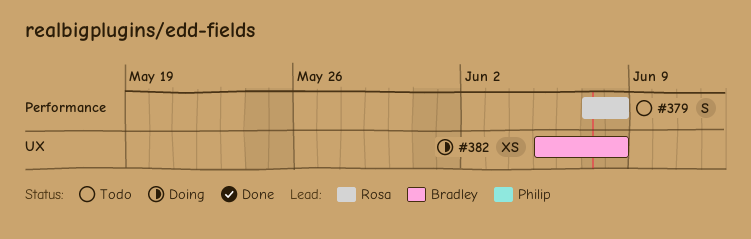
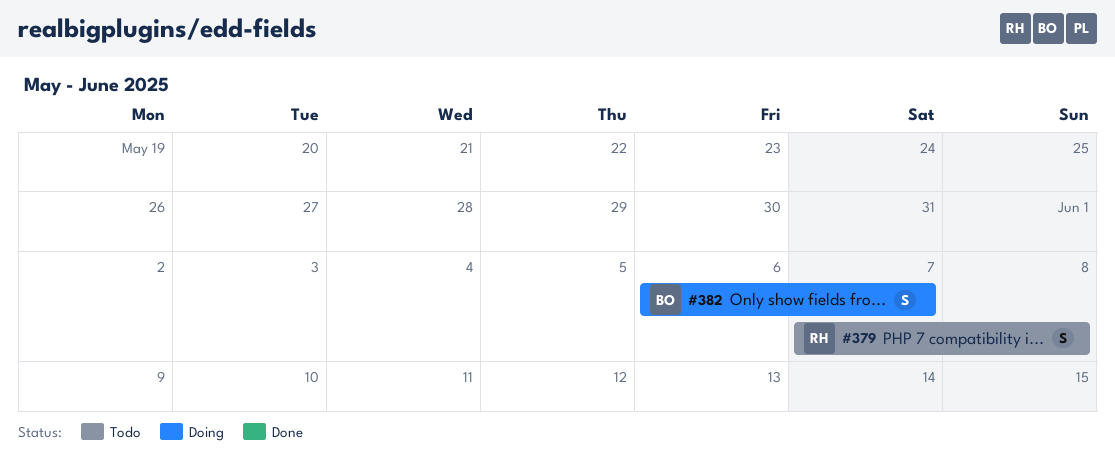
#382, estimate: XS -> S
#382, start: Jun 5 -> Jun 6
#382, due: Jun 8 -> Jun 7

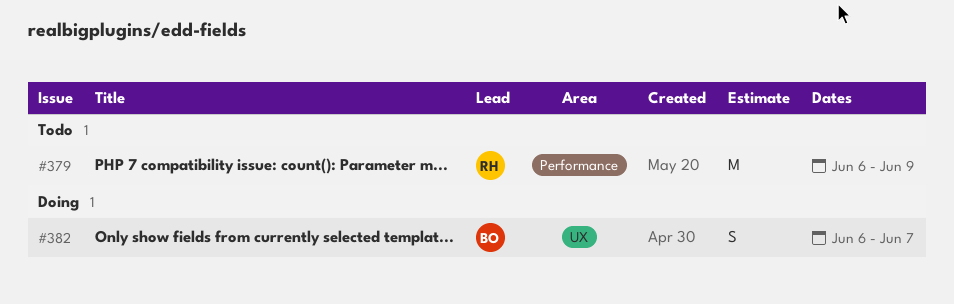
#379, estimate: S -> M
#379, start: Jun 7 -> Jun 6
#379, due: Jun 8 -> Jun 9

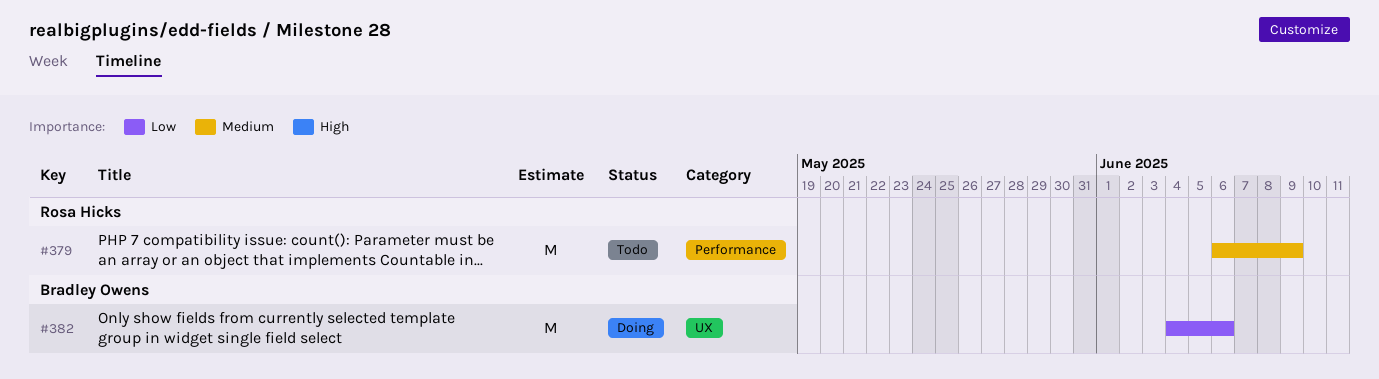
#382, estimate: S -> M
#382, start: Jun 6 -> Jun 4
#382, due: Jun 7 -> Jun 6

